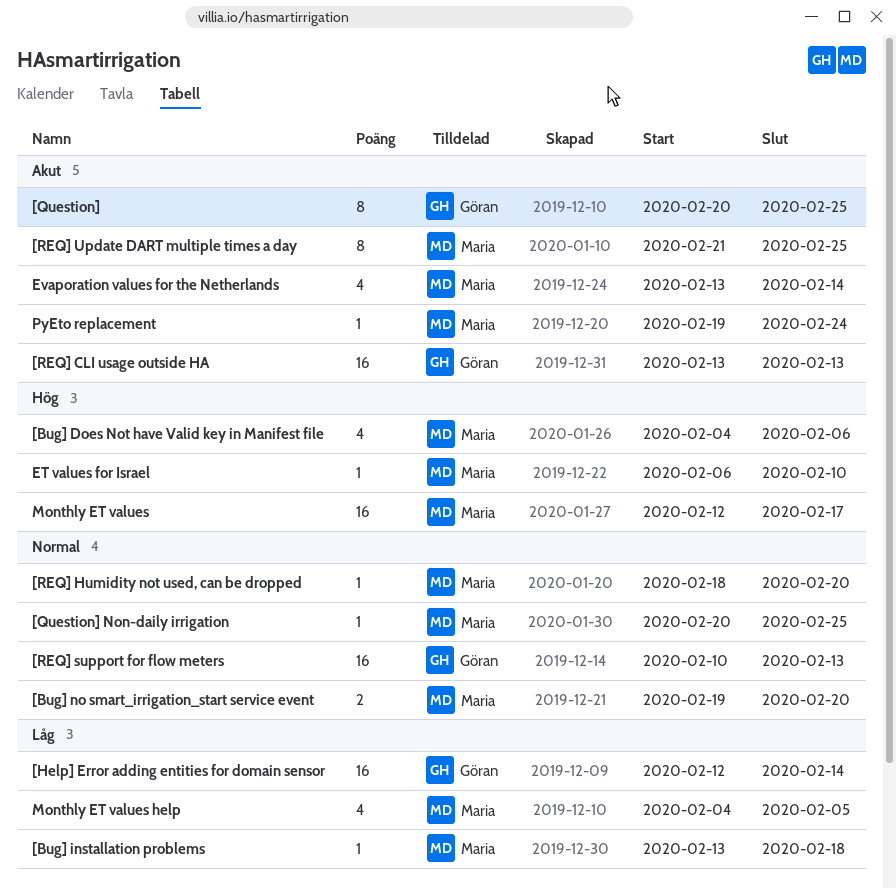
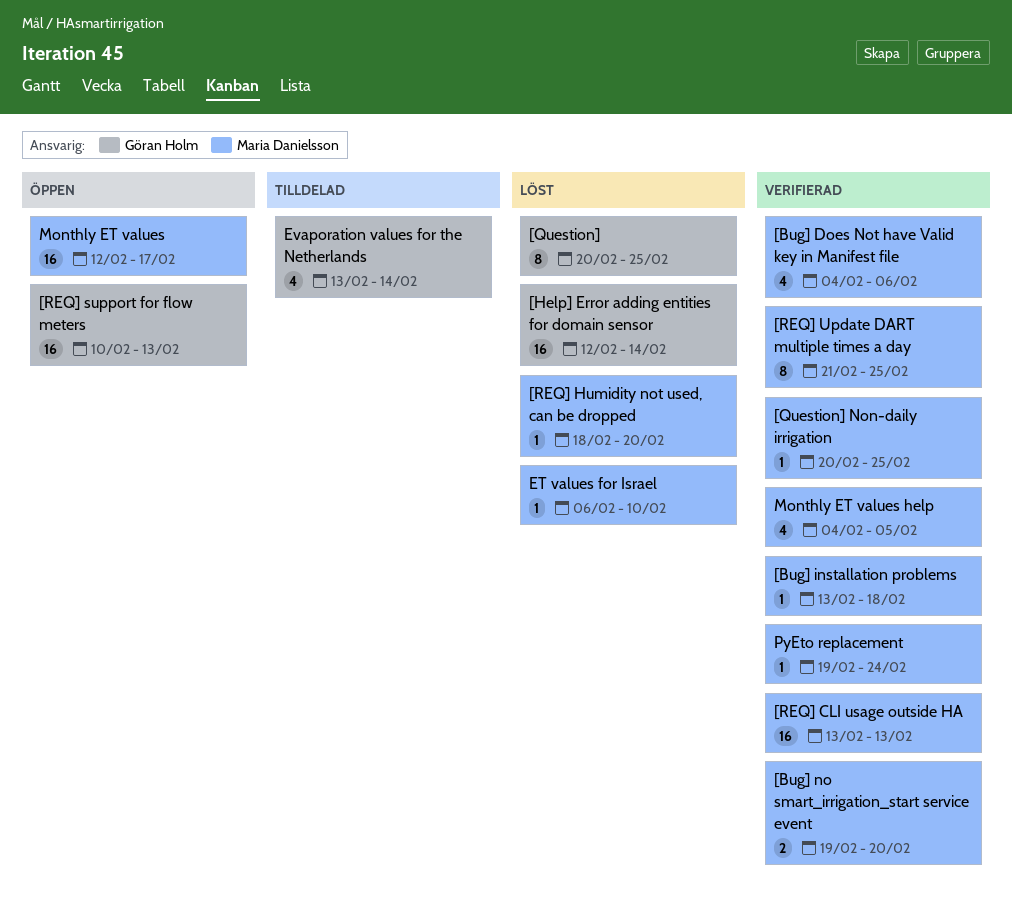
[REQ] CLI usage outside HA, owner: Göran Holm -> Maria Danielsson
Evaporation values for the Netherlands, owner: Maria Danielsson -> Göran Holm

